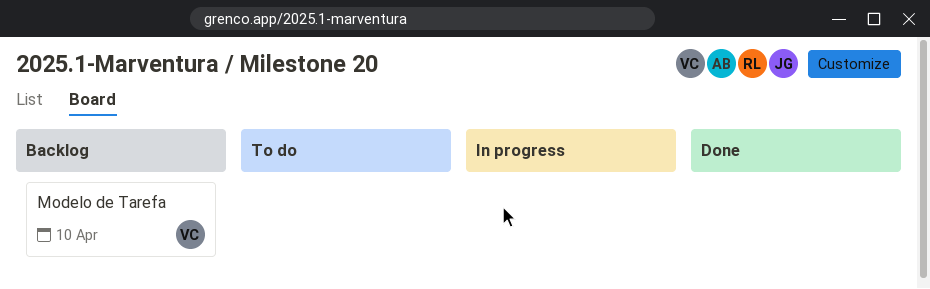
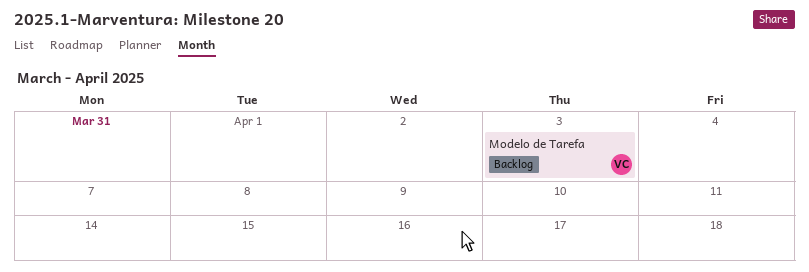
Modelo de Tarefa, due: Apr 10 -> Apr 3

